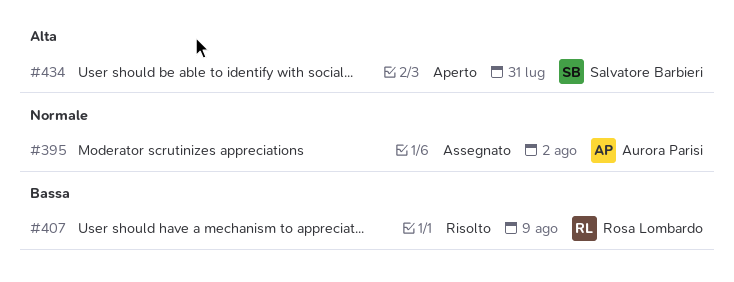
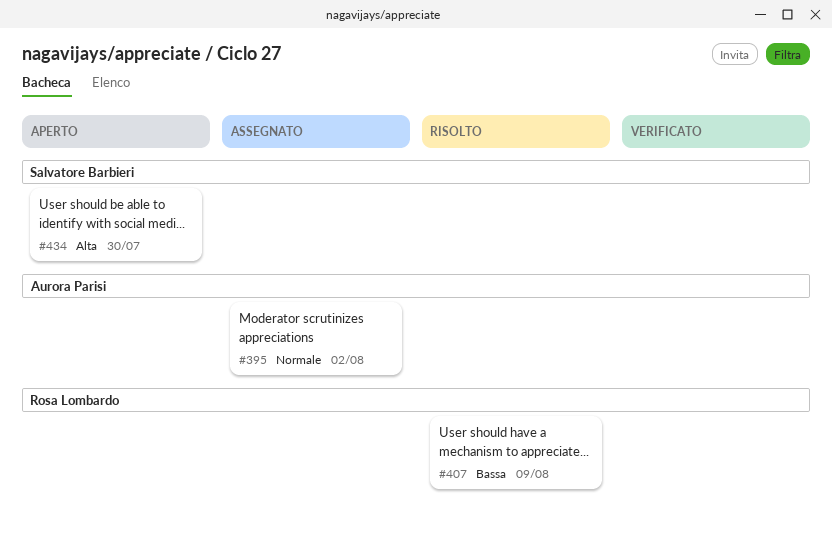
#434, due: Jul 31 -> Jul 30

